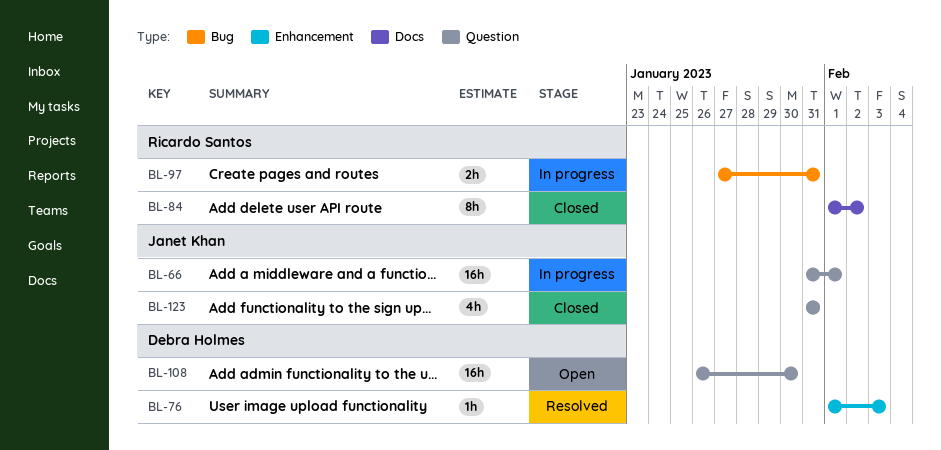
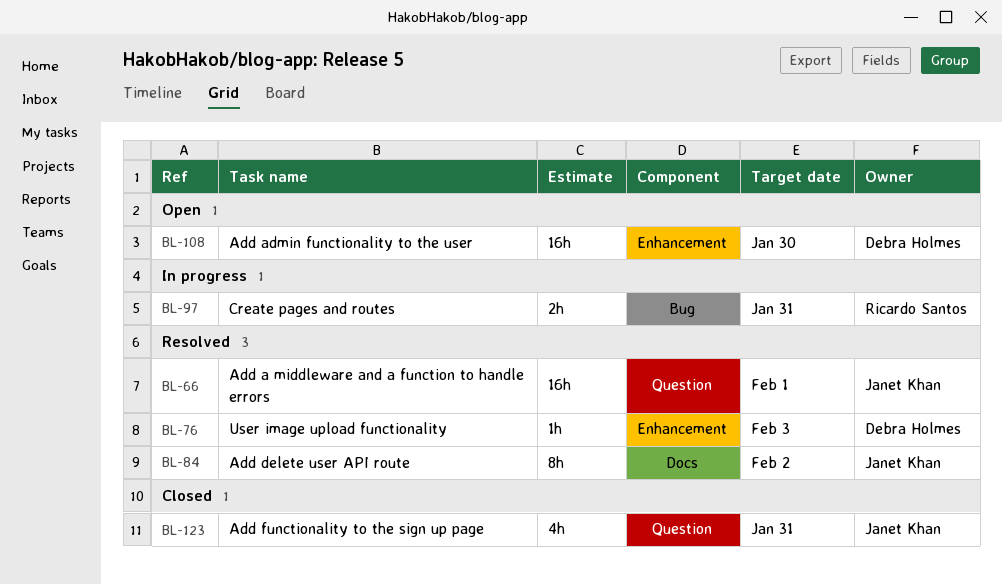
BL-66, status: In progress -> Resolved
BL-84, status: Closed -> Resolved
BL-84, owner: Ricardo Santos -> Janet Khan
BL-108, label: Question -> Enhancement

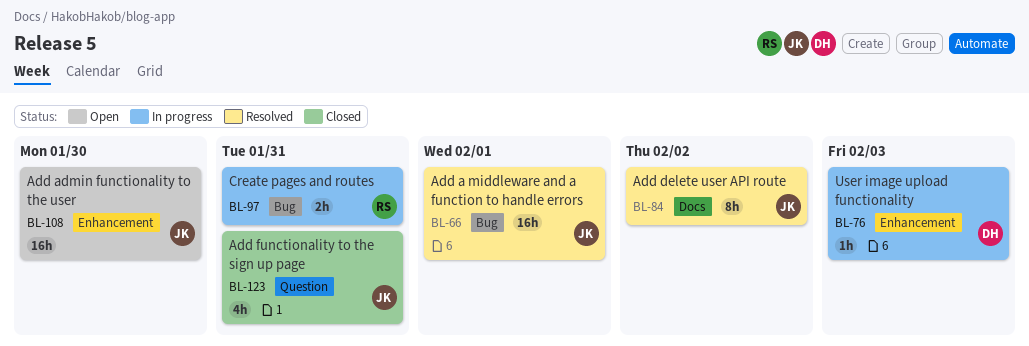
BL-66, label: Question -> Bug
BL-76, status: Resolved -> In progress
BL-108, owner: Debra Holmes -> Janet Khan

